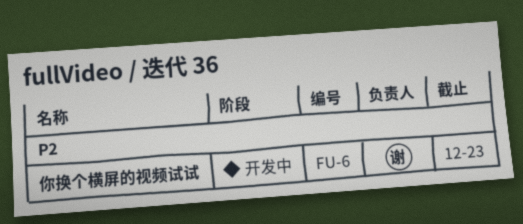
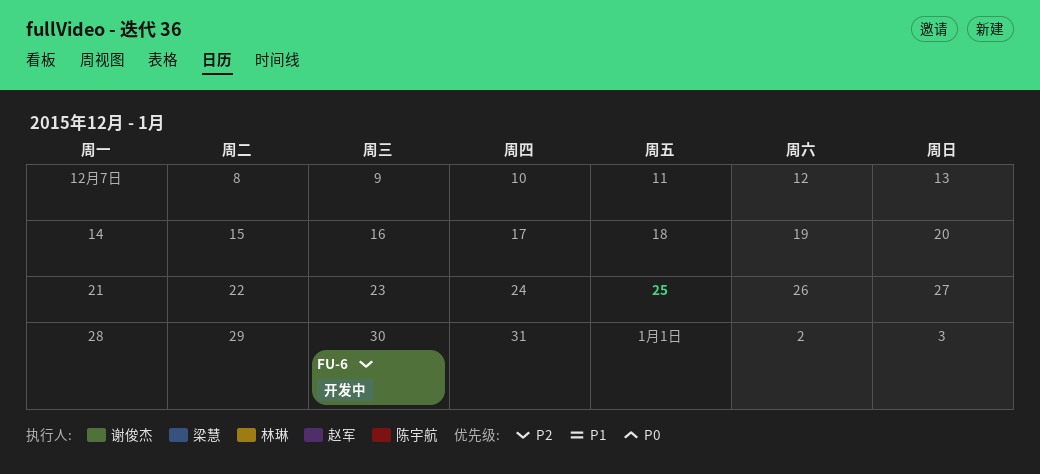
FU-6, due: Dec 23 -> Dec 30

